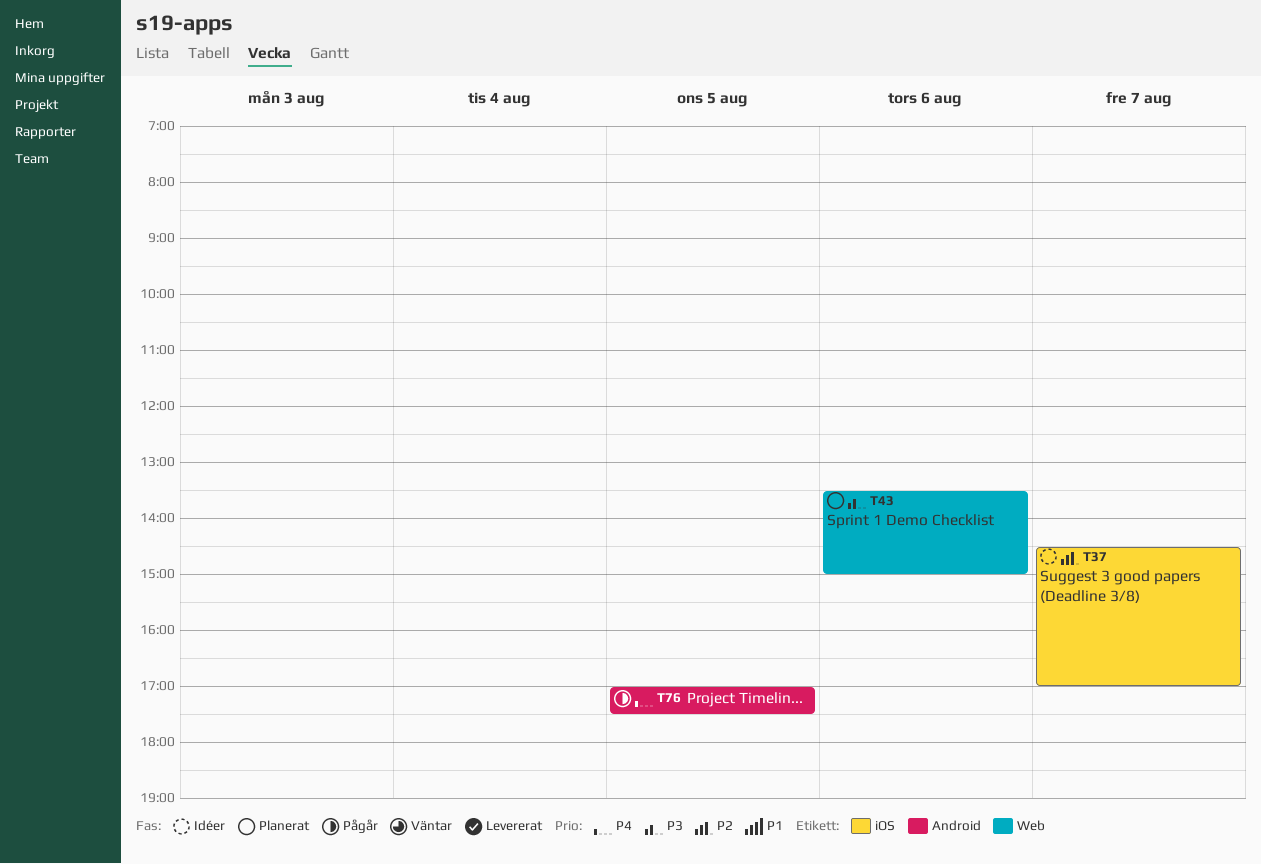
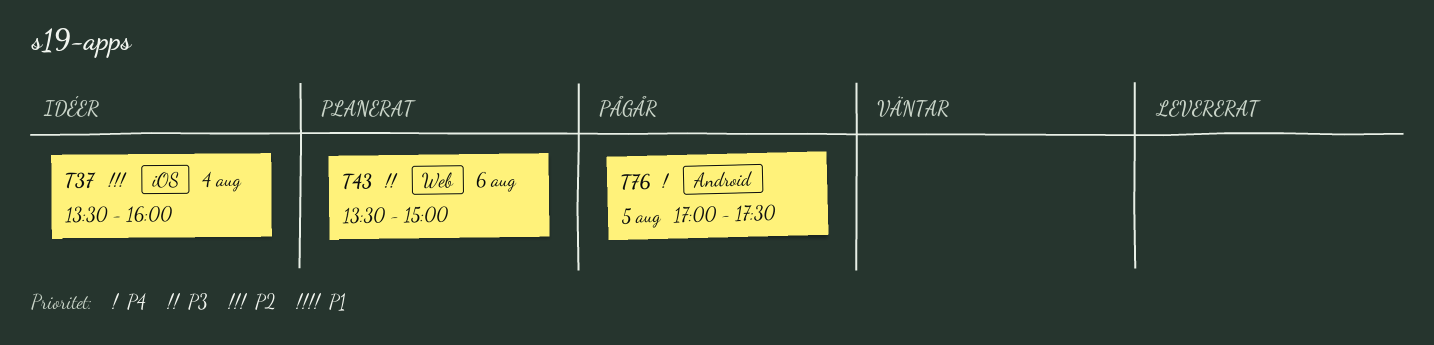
T37, day: Aug 7 -> Aug 4
T37, begins: 14:30 -> 13:30
T37, ends: 17:00 -> 16:00

